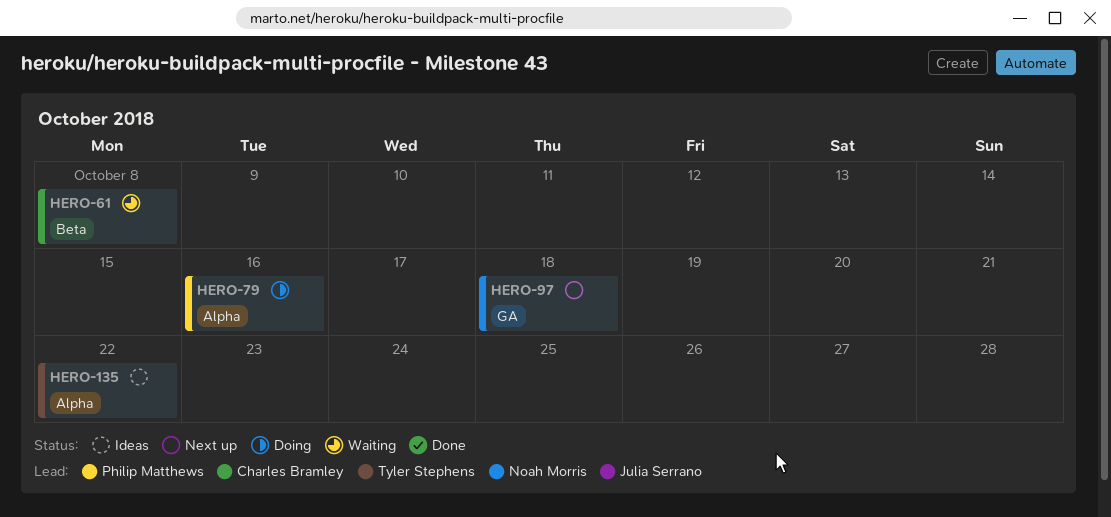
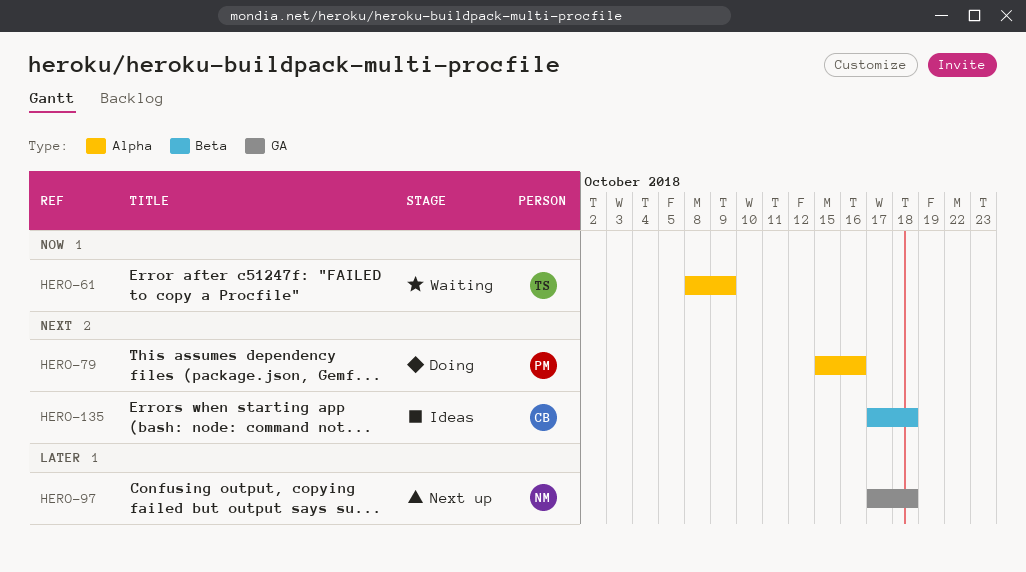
HERO-61, owner: Charles Bramley -> Tyler Stephens
HERO-61, label: Beta -> Alpha
HERO-61, due: Oct 8 -> Oct 9
HERO-135, owner: Tyler Stephens -> Charles Bramley
HERO-135, label: Alpha -> Beta
HERO-135, due: Oct 22 -> Oct 18

